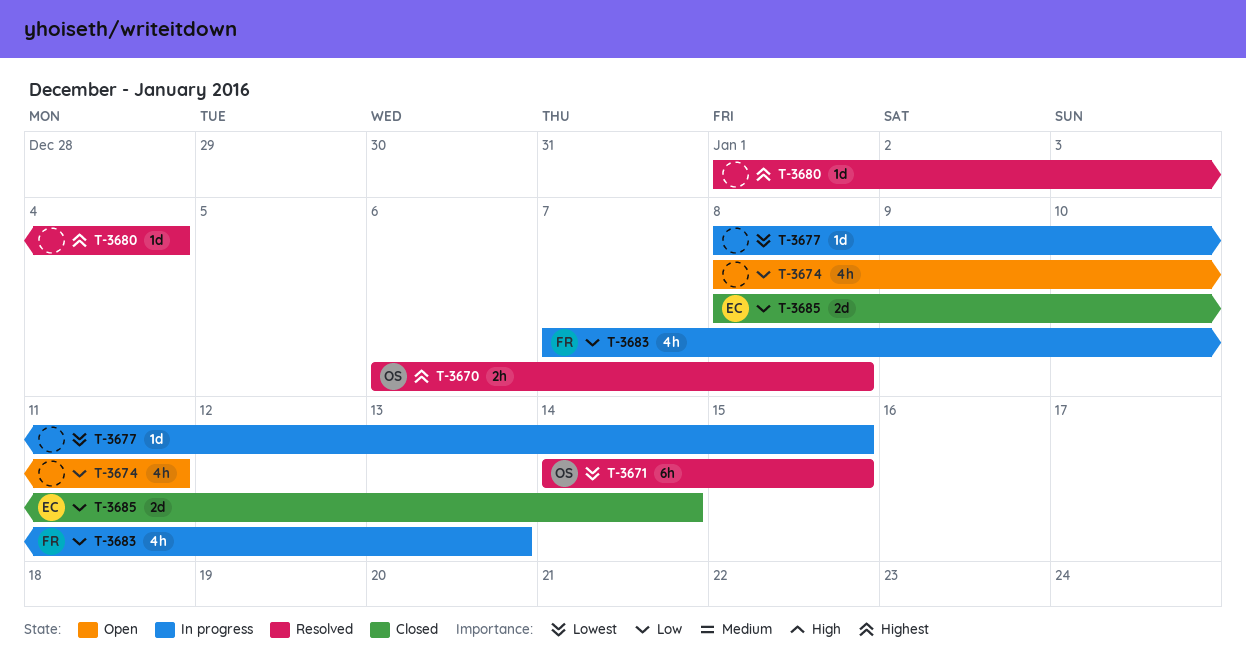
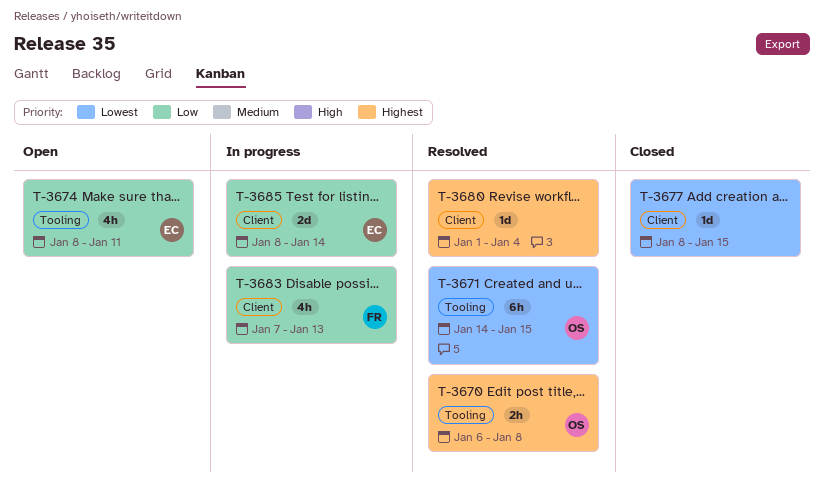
T-3674, owner: none -> EC
T-3677, status: In progress -> Closed
T-3685, status: Closed -> In progress

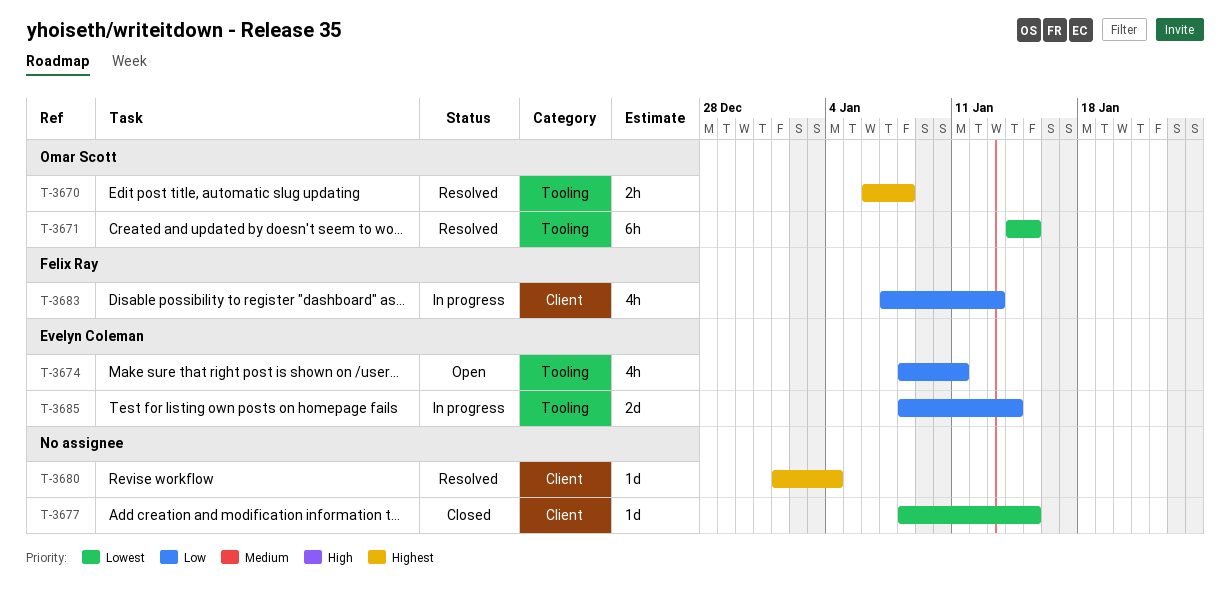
T-3685, label: Client -> Tooling

